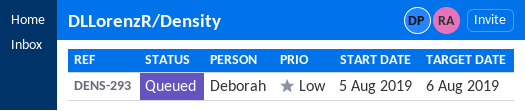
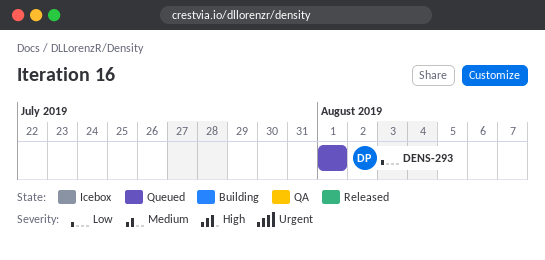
DENS-293, start: Aug 5 -> Aug 1
DENS-293, due: Aug 6 -> Aug 1

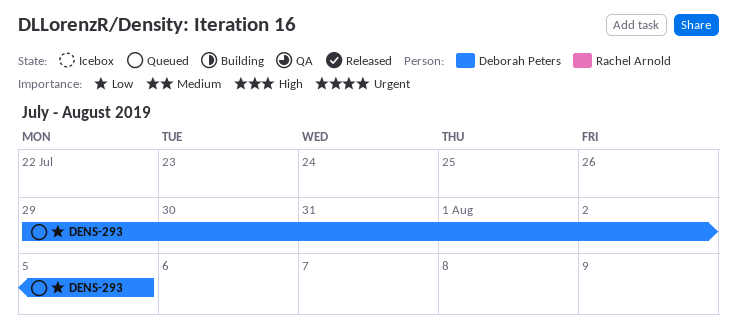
DENS-293, start: Aug 1 -> Jul 29
DENS-293, due: Aug 1 -> Aug 5

